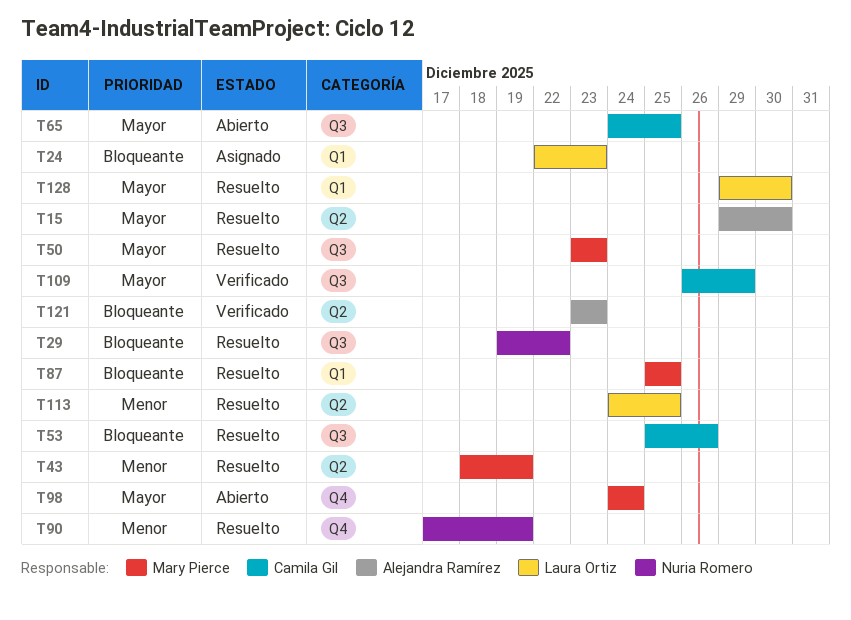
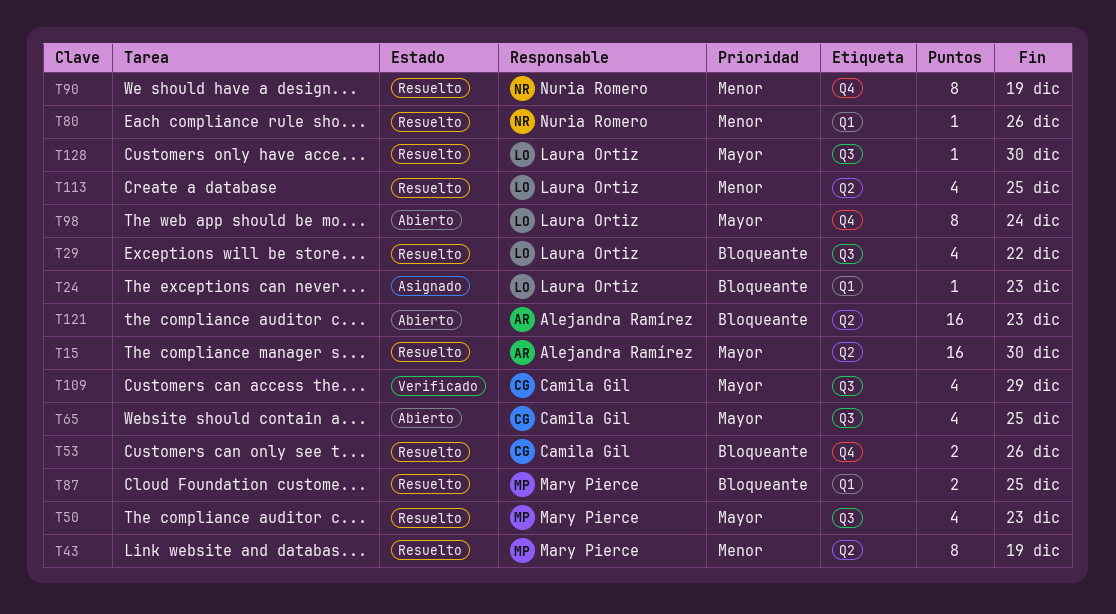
T29, owner: Nuria Romero -> Laura Ortiz
T53, label: Q3 -> Q4
T80: none -> present
T98, owner: Mary Pierce -> Laura Ortiz
T121, status: Verificado -> Abierto
T128, label: Q1 -> Q3

